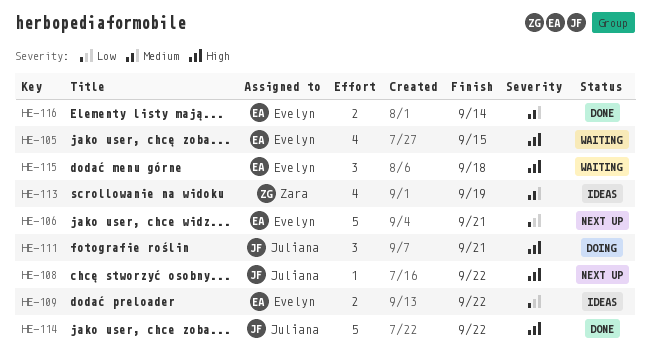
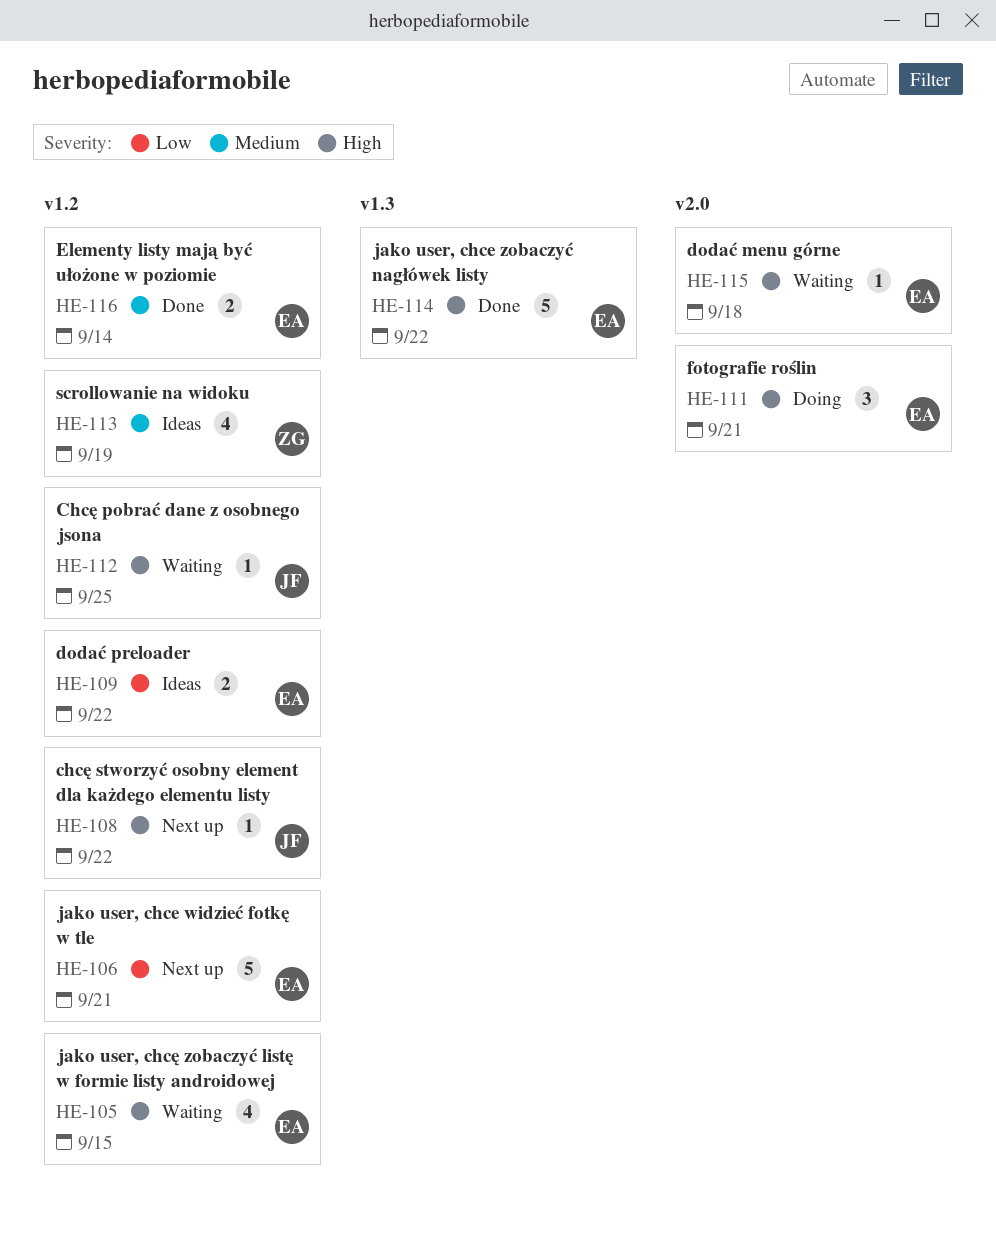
HE-111, owner: Juliana -> Evelyn
HE-112: none -> present
HE-114, owner: Juliana -> Evelyn
HE-115, estimate: 3 -> 1

